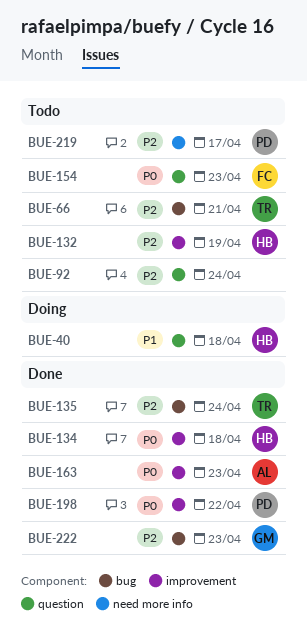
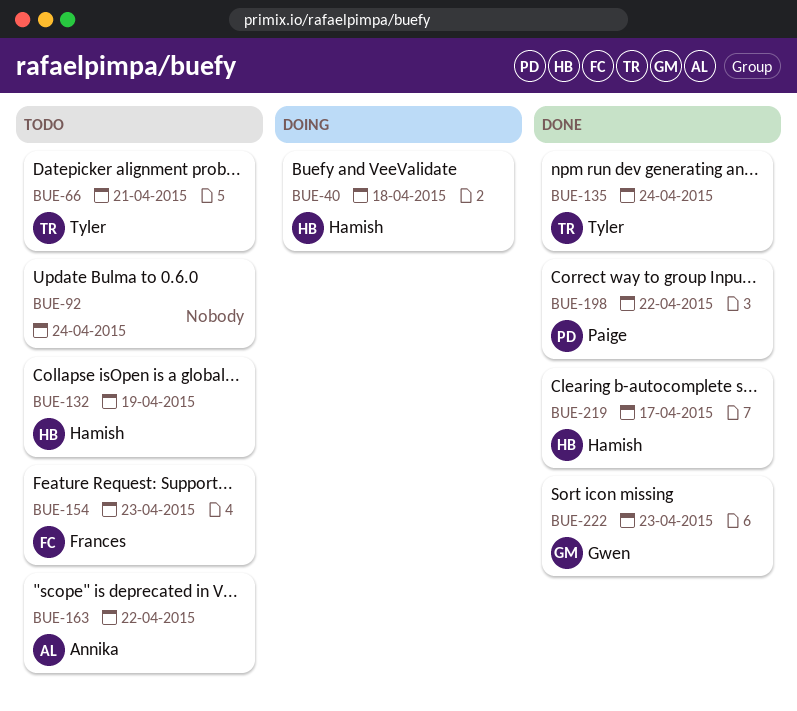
BUE-134: present -> none
BUE-163, status: Done -> Todo
BUE-163, due: Apr 23 -> Apr 22
BUE-219, status: Todo -> Done
BUE-219, owner: Paige -> Hamish

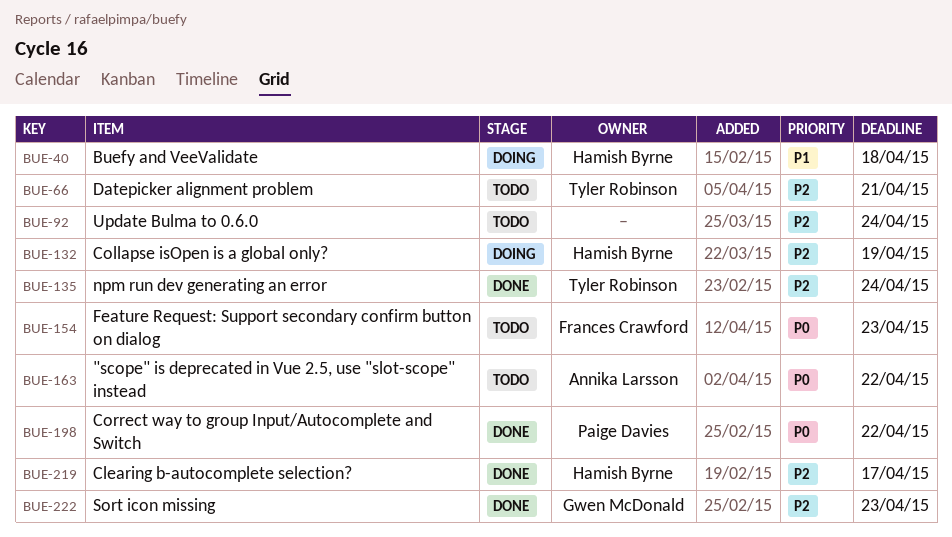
BUE-132, status: Todo -> Doing

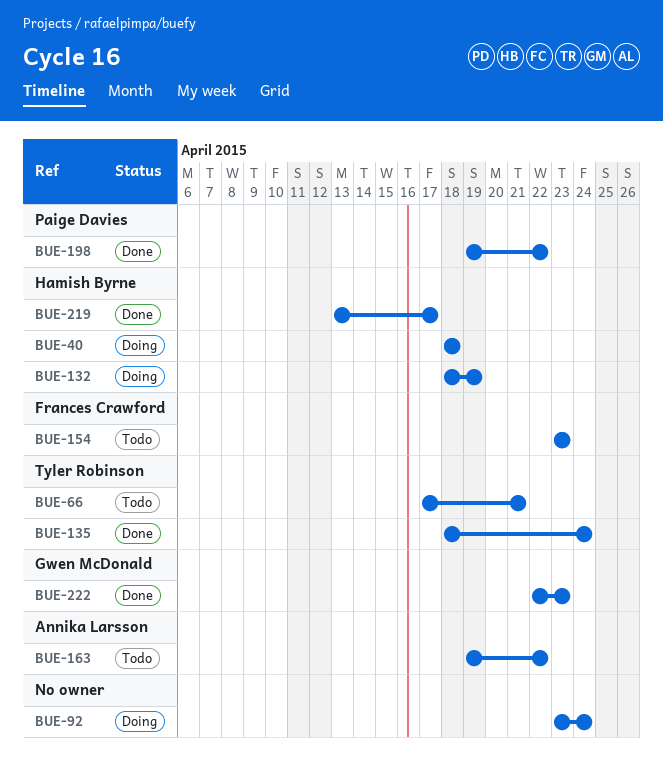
BUE-92, status: Todo -> Doing

